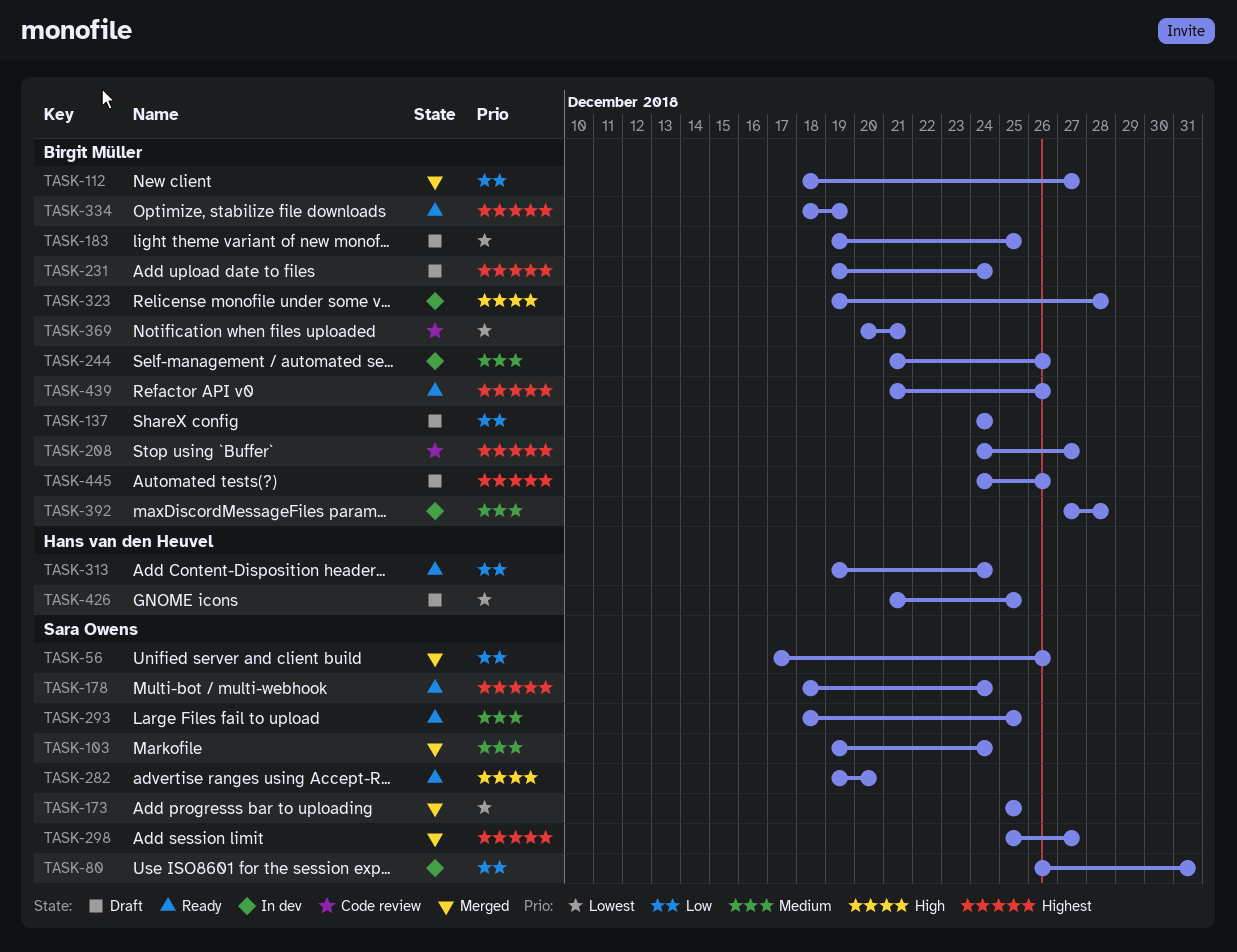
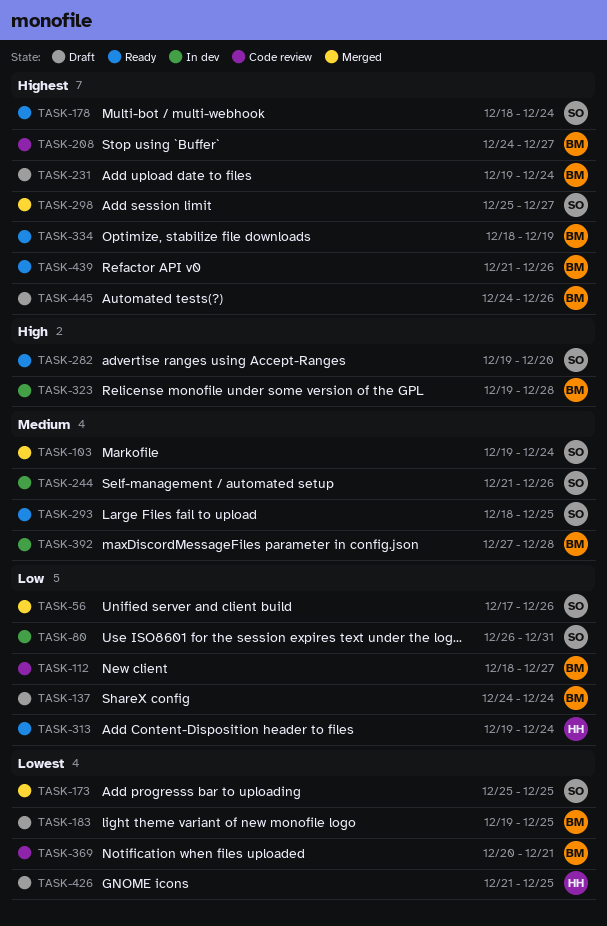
TASK-112, status: Merged -> Code review
TASK-244, owner: Birgit Müller -> Sara Owens

